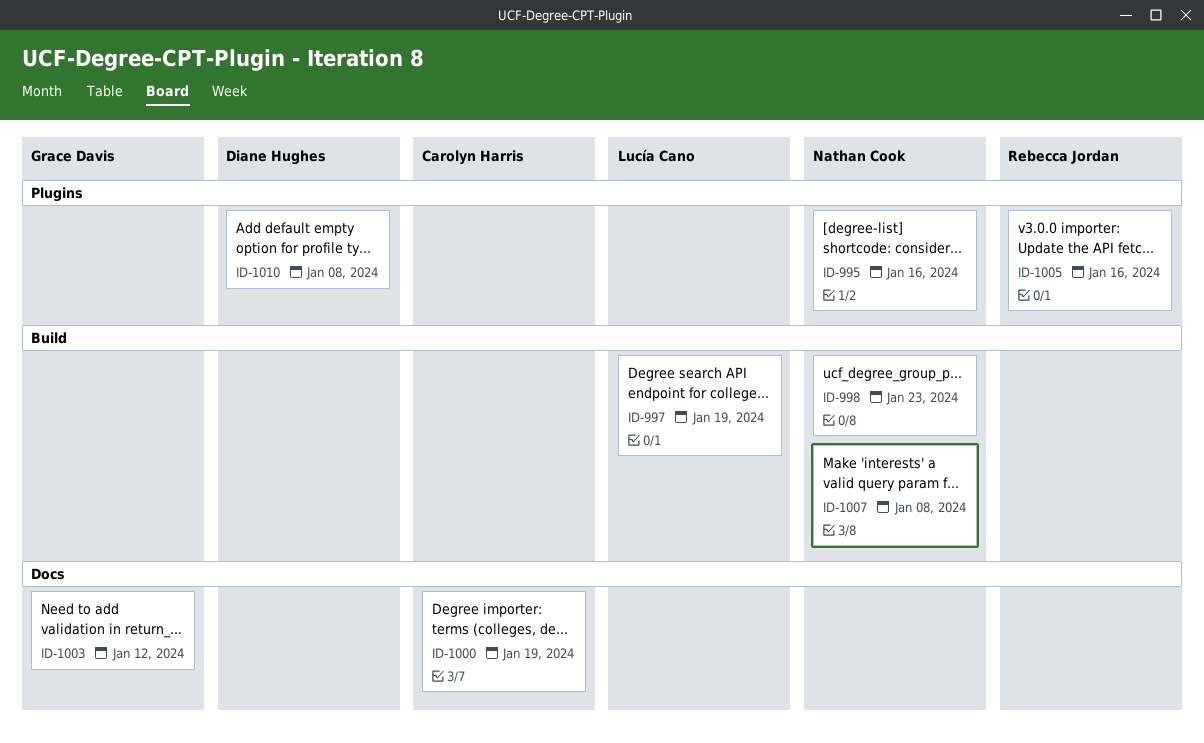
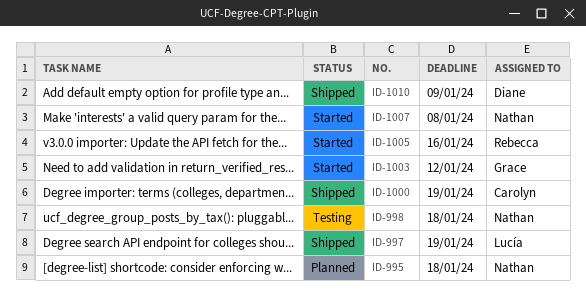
ID-995, due: Jan 16 -> Jan 18
ID-998, due: Jan 23 -> Jan 18
ID-1010, due: Jan 8 -> Jan 9

